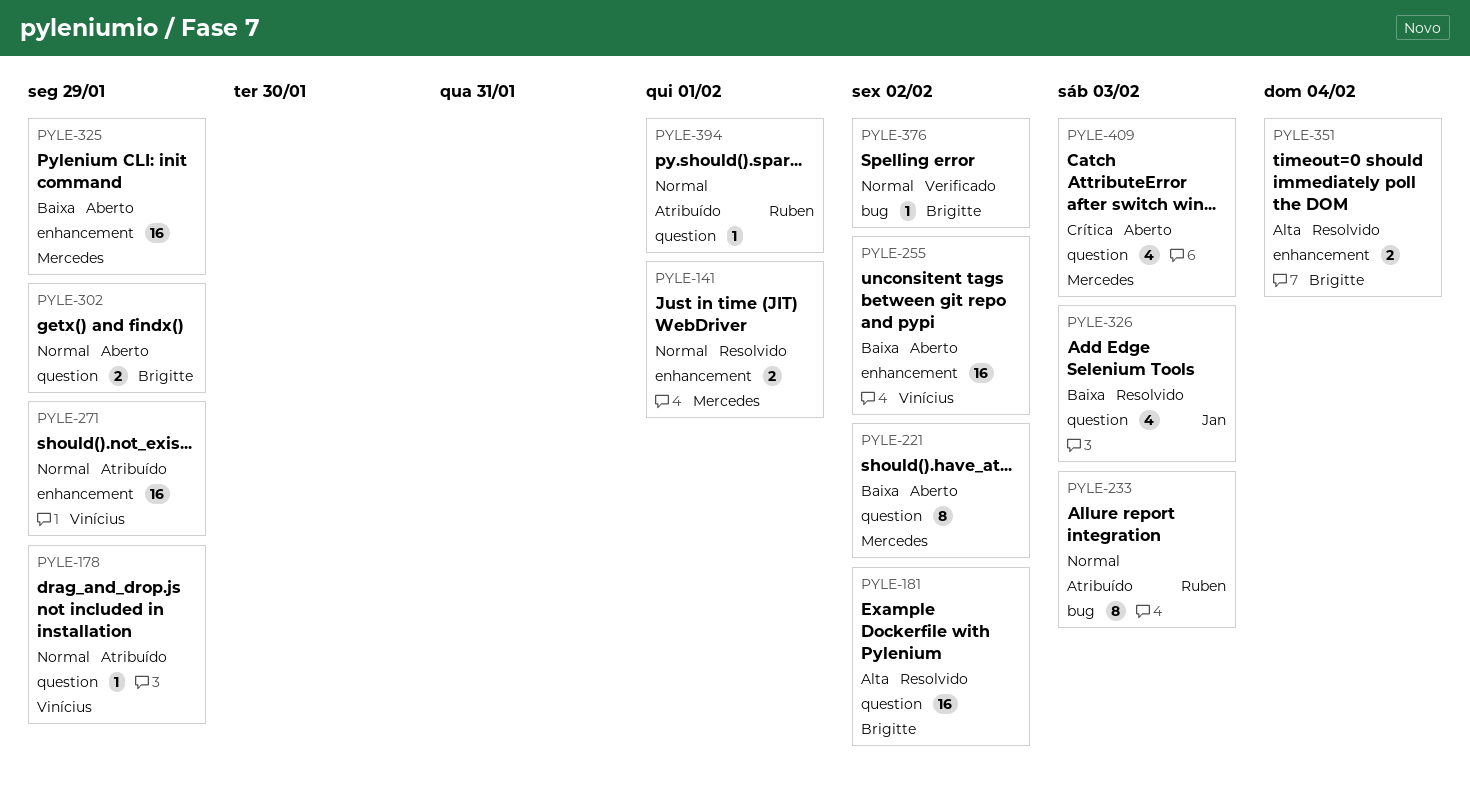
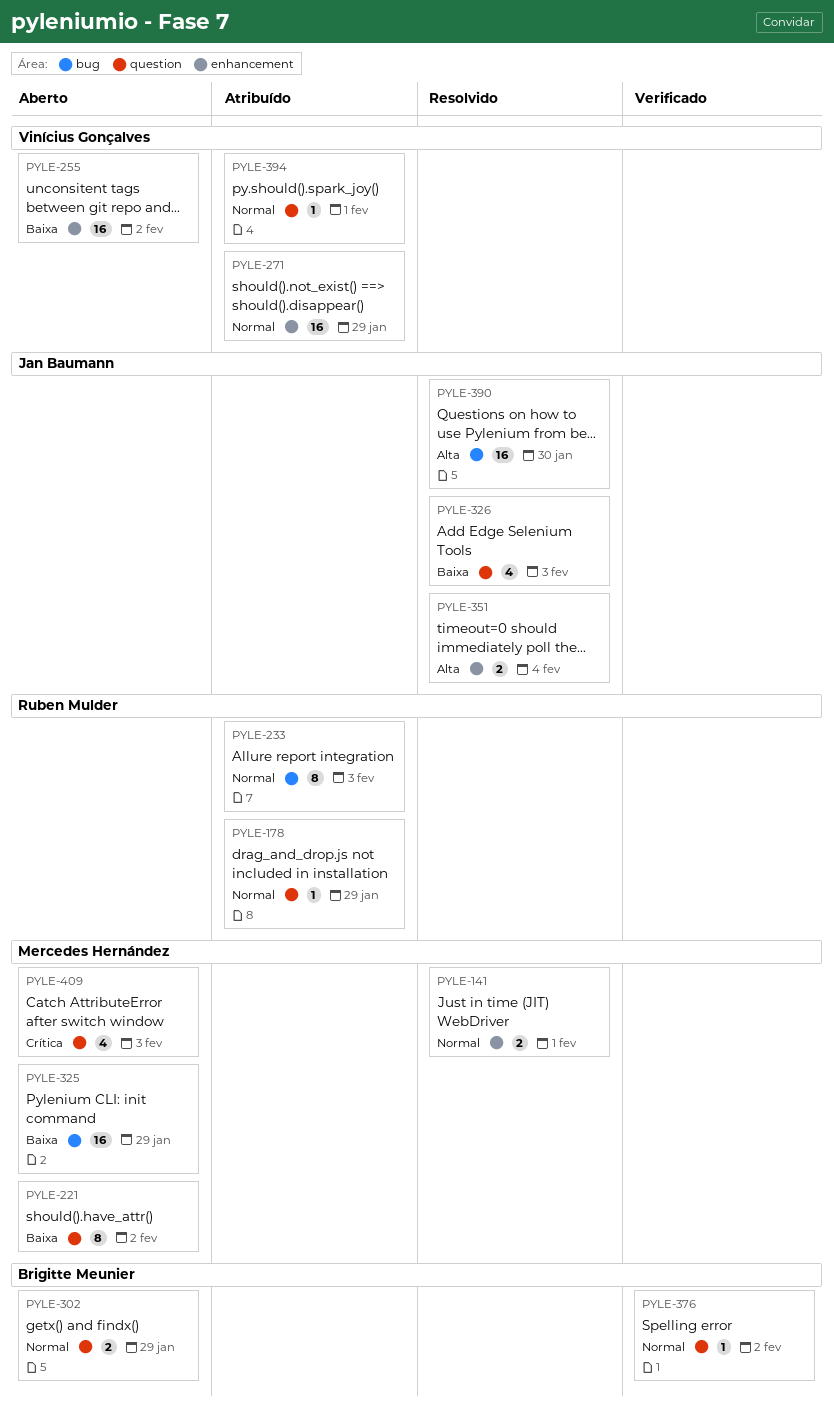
PYLE-178, owner: Vinícius Gonçalves -> Ruben Mulder
PYLE-181: present -> none
PYLE-325, label: enhancement -> bug
PYLE-351, owner: Brigitte Meunier -> Jan Baumann
PYLE-376, label: bug -> question
PYLE-390: none -> present
PYLE-394, owner: Ruben Mulder -> Vinícius Gonçalves

